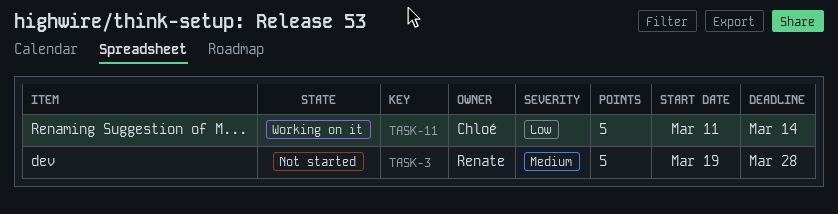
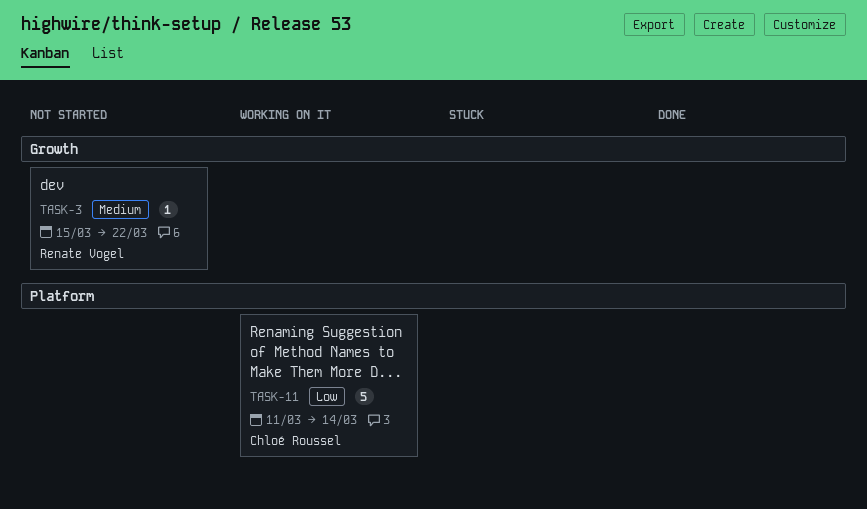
TASK-3, estimate: 5 -> 1
TASK-3, start: Mar 19 -> Mar 15
TASK-3, due: Mar 28 -> Mar 22

